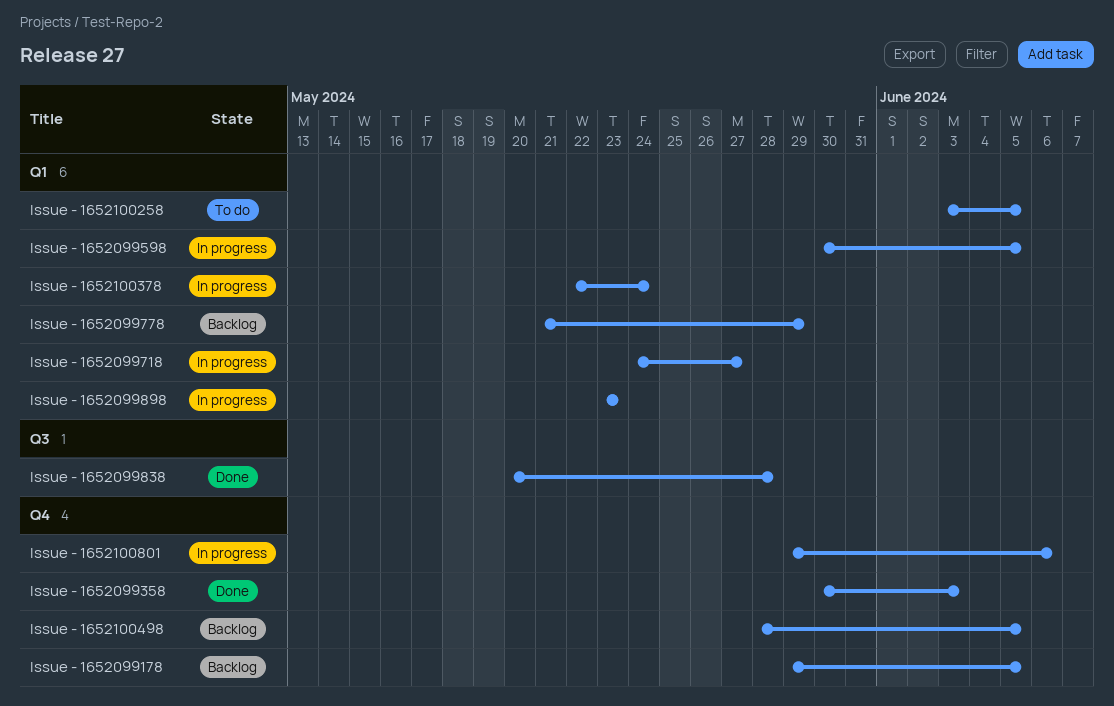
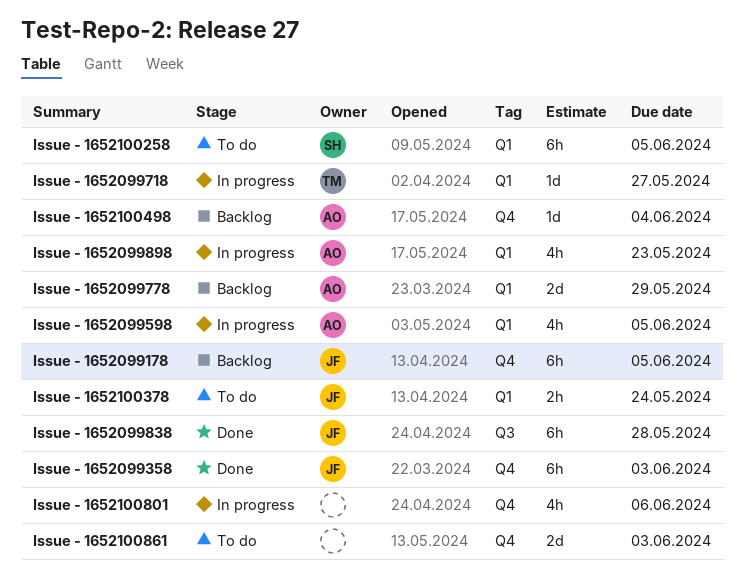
Issue - 1652100378, status: In progress -> To do
Issue - 1652100498, due: Jun 5 -> Jun 4
Issue - 1652100861: none -> present

